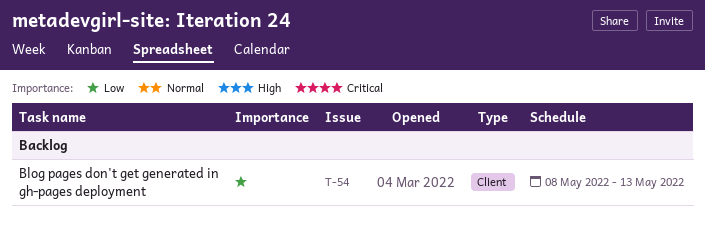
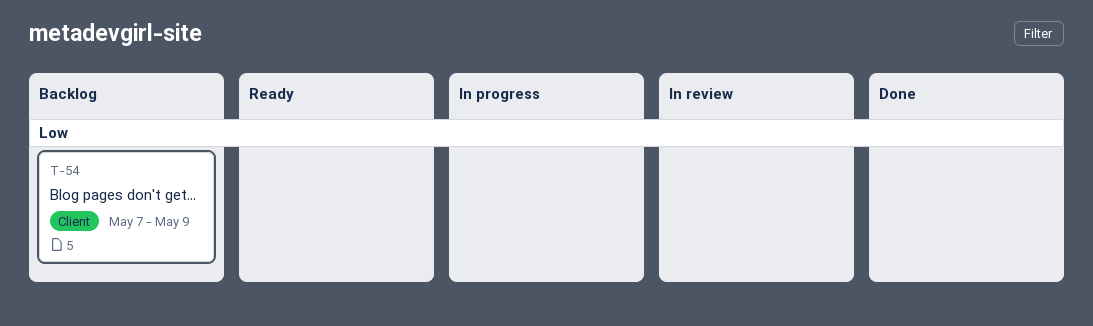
T-54, start: May 8 -> May 7
T-54, due: May 13 -> May 9

